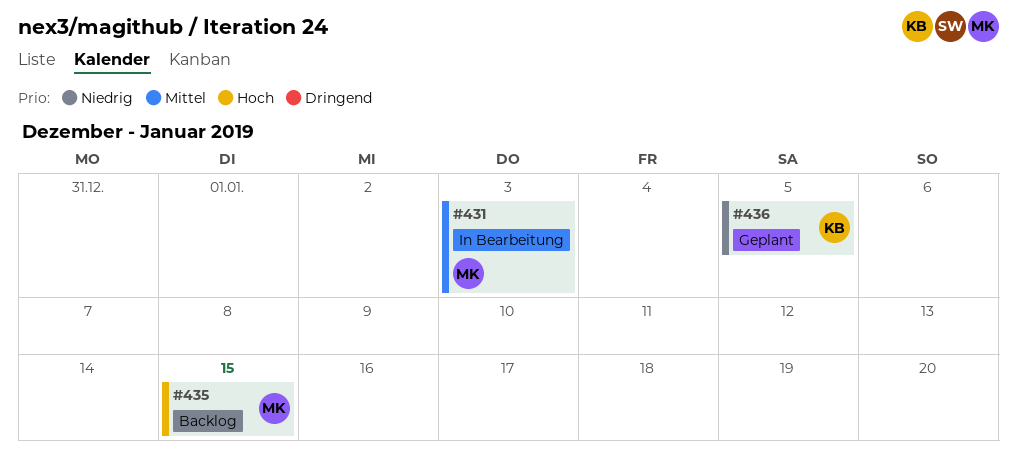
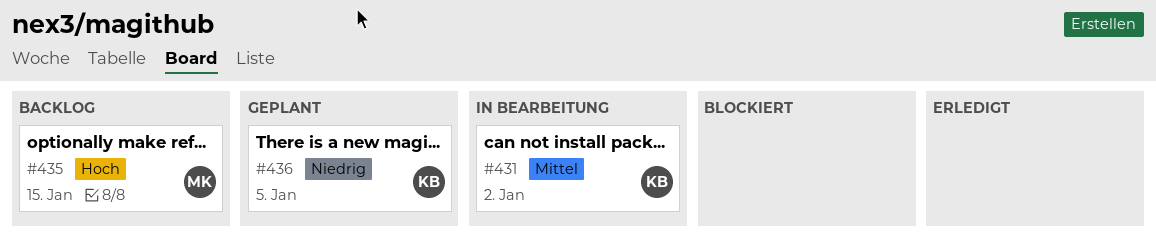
#431, owner: MK -> KB
#431, due: Jan 3 -> Jan 2

